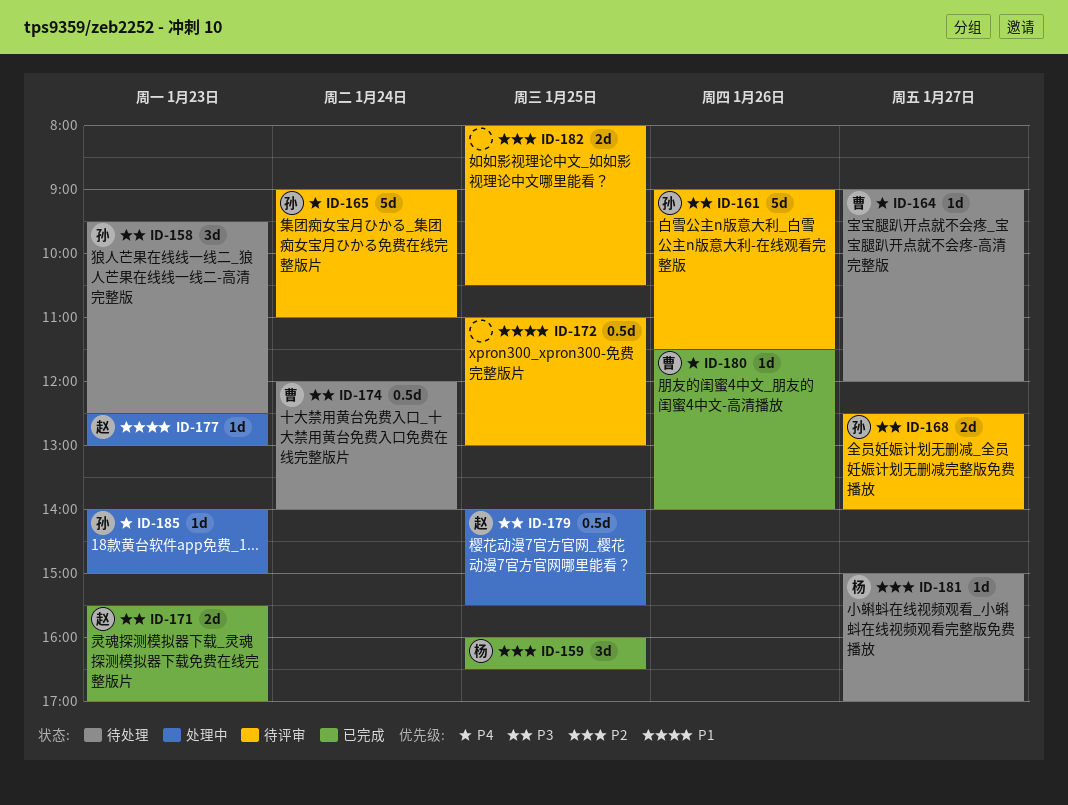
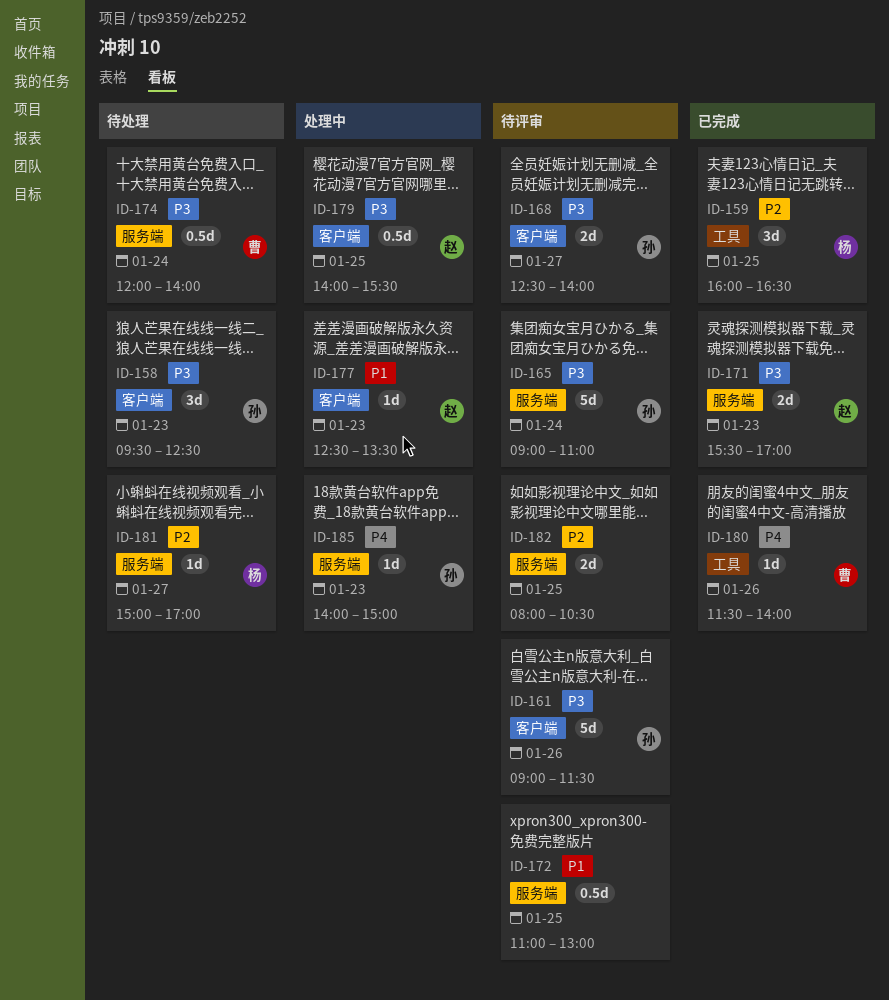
ID-164: present -> none
ID-165, priority: P4 -> P3
ID-177, ends: 13:00 -> 13:30

